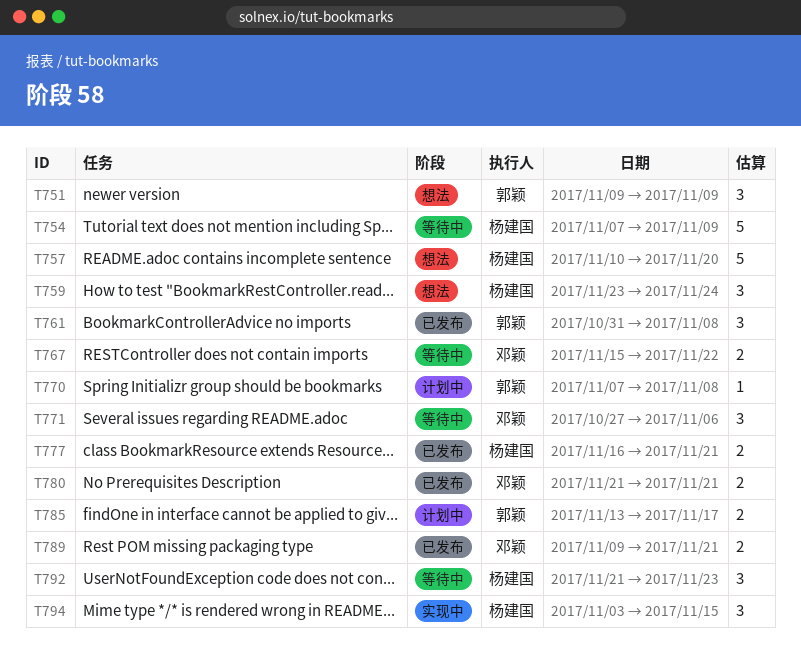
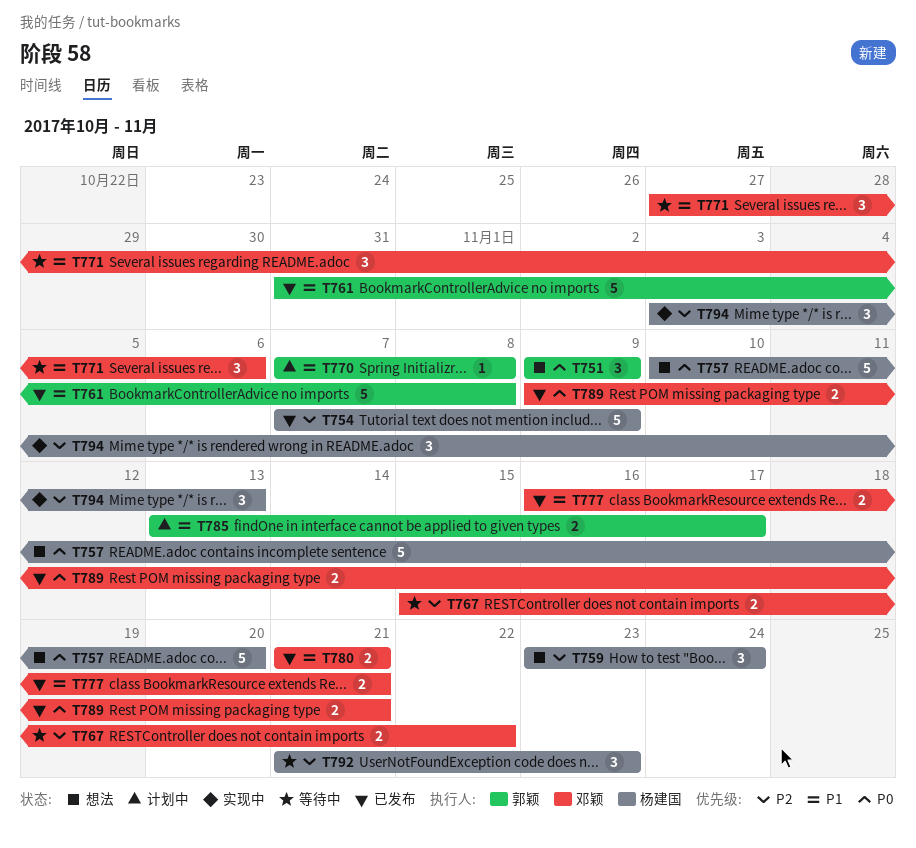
T754, status: 等待中 -> 已发布
T761, estimate: 3 -> 5
T777, owner: 杨建国 -> 邓颖
T794, due: Nov 15 -> Nov 13

